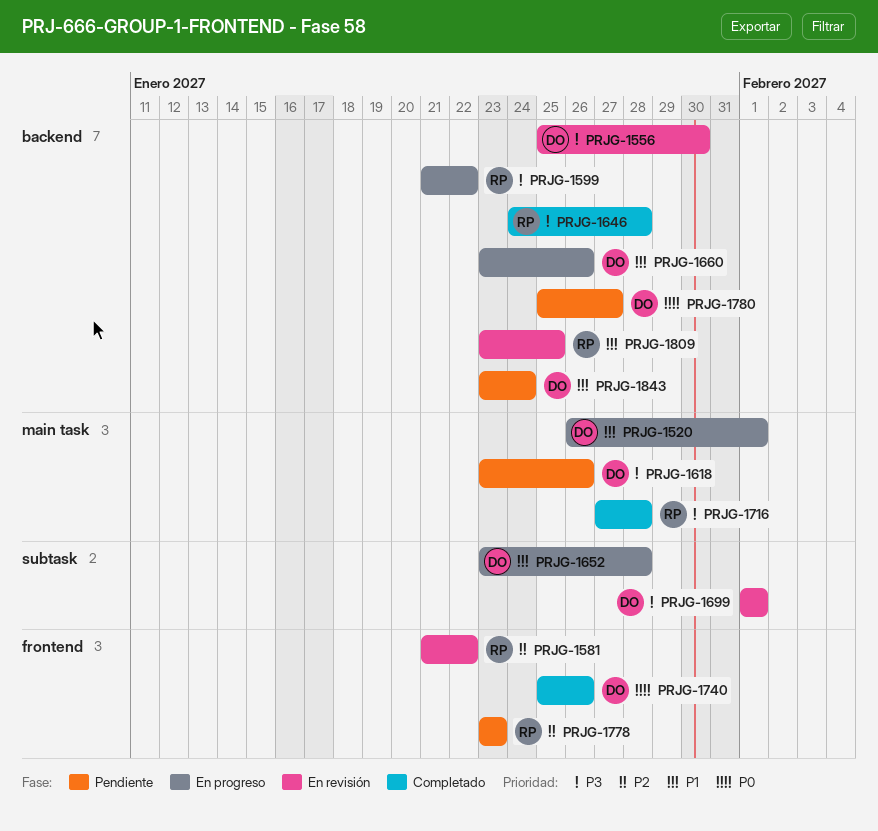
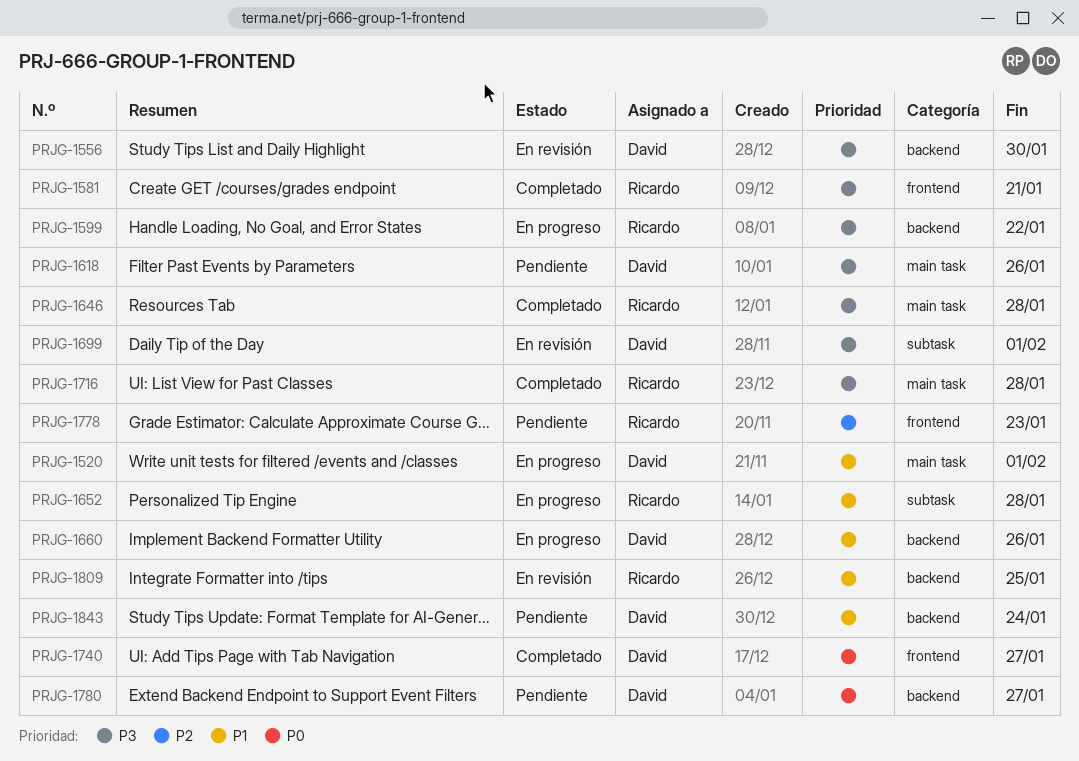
PRJG-1581, status: En revisión -> Completado
PRJG-1581, priority: P2 -> P3
PRJG-1581, due: Jan 22 -> Jan 21
PRJG-1646, label: backend -> main task
PRJG-1652, owner: David -> Ricardo
PRJG-1740, due: Jan 26 -> Jan 27

